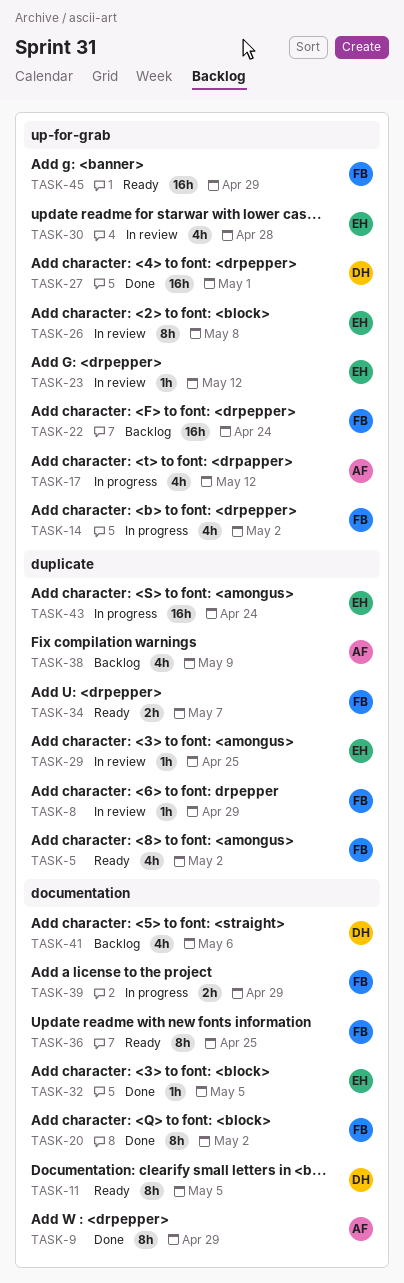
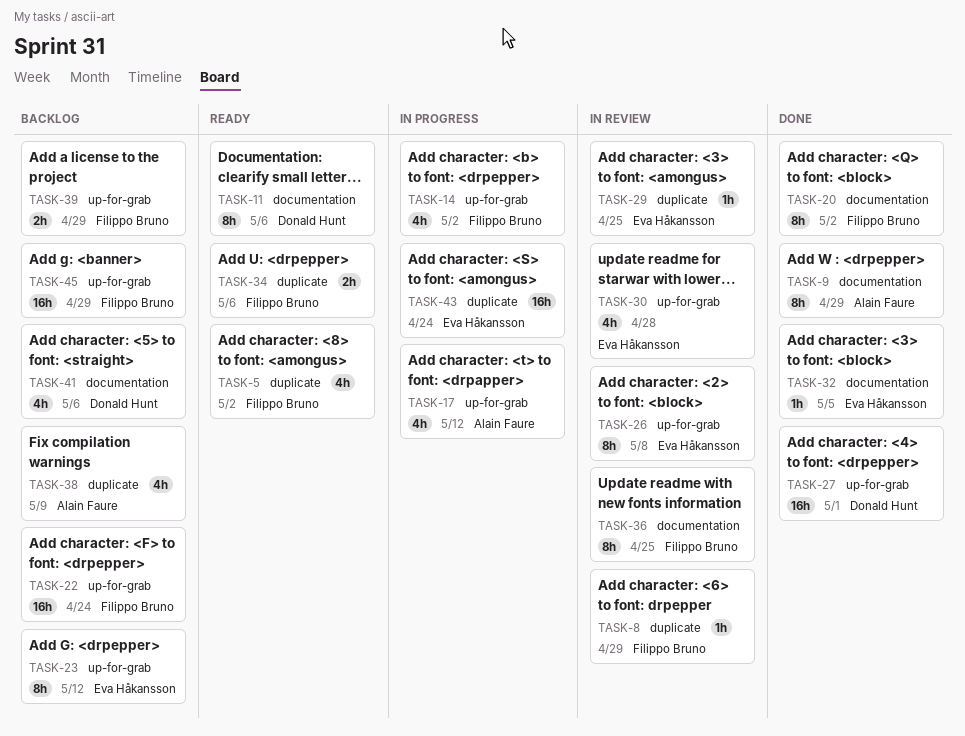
TASK-11, due: May 5 -> May 6
TASK-23, status: In review -> Backlog
TASK-23, estimate: 1h -> 8h
TASK-34, due: May 7 -> May 6
TASK-36, status: Ready -> In review
TASK-39, status: In progress -> Backlog
TASK-39, label: documentation -> up-for-grab
TASK-45, status: Ready -> Backlog

